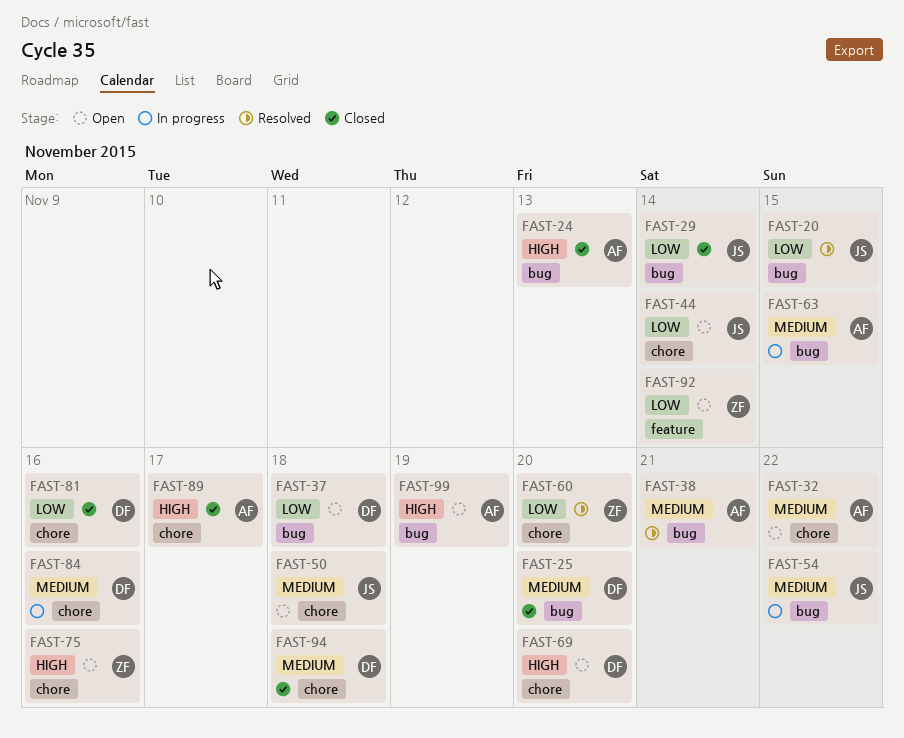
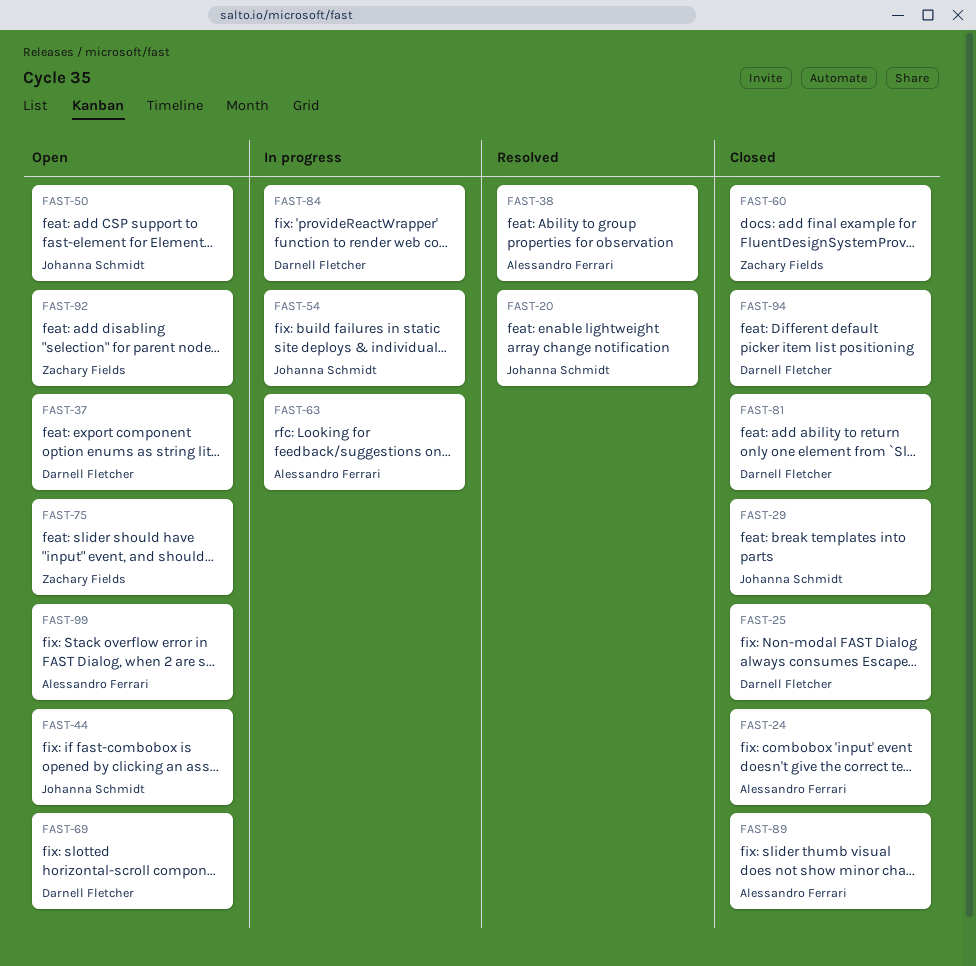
FAST-32: present -> none
FAST-60, status: Resolved -> Closed

